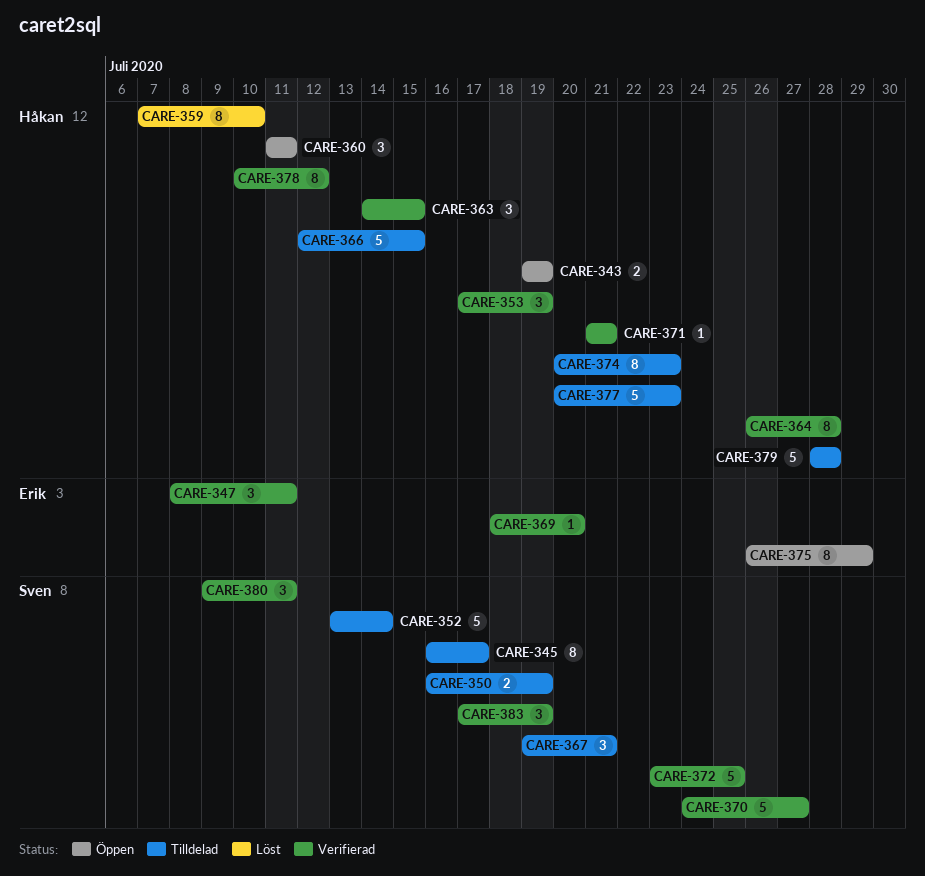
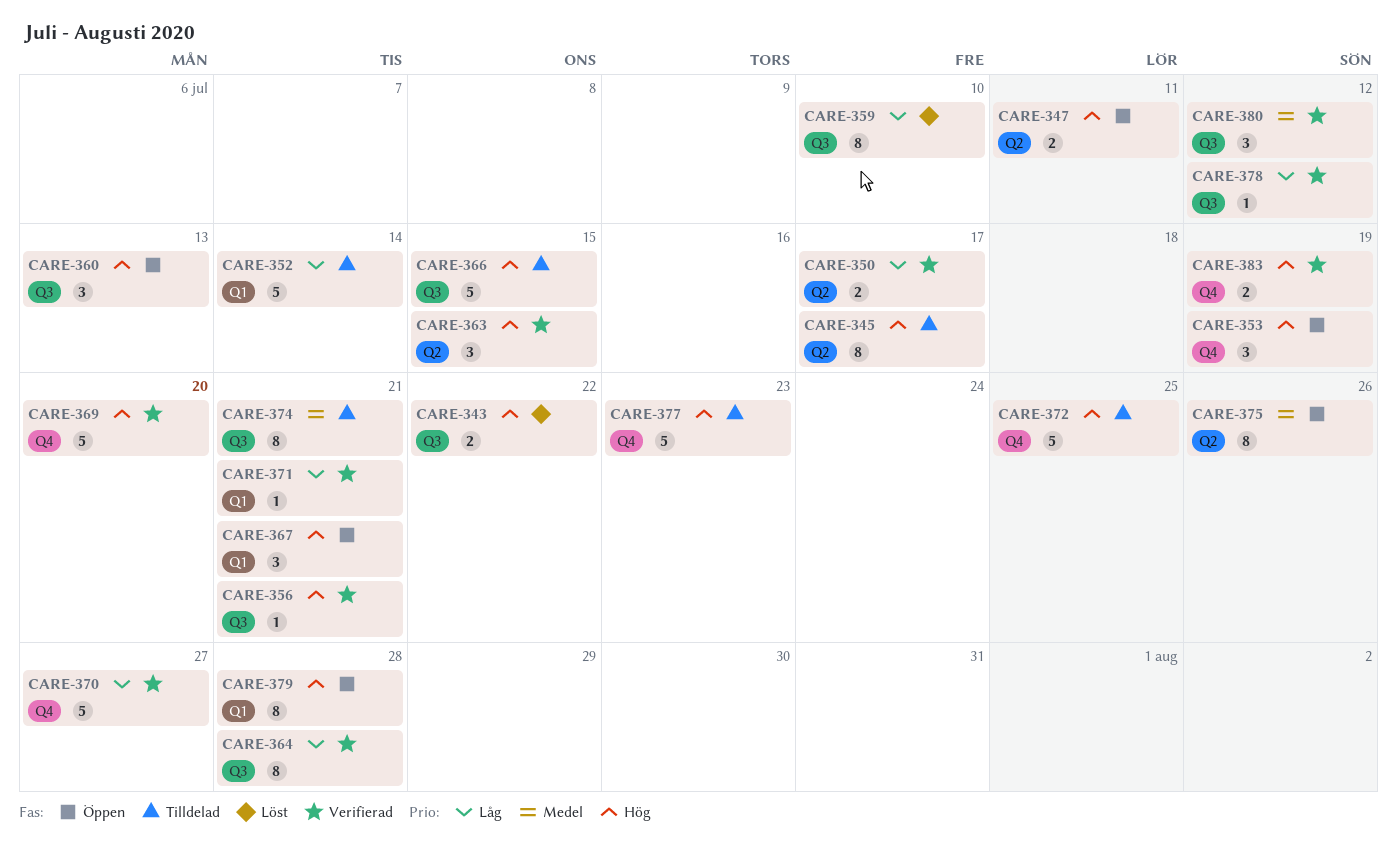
CARE-343, status: Öppen -> Löst
CARE-343, due: Jul 19 -> Jul 22
CARE-347, status: Verifierad -> Öppen
CARE-347, estimate: 3 -> 2
CARE-350, status: Tilldelad -> Verifierad
CARE-350, due: Jul 19 -> Jul 17
CARE-353, status: Verifierad -> Öppen
CARE-356: none -> present
CARE-360, due: Jul 11 -> Jul 13
CARE-367, status: Tilldelad -> Öppen
CARE-369, estimate: 1 -> 5
CARE-372, status: Verifierad -> Tilldelad
CARE-374, due: Jul 23 -> Jul 21
CARE-375, due: Jul 29 -> Jul 26
CARE-378, estimate: 8 -> 1
CARE-379, status: Tilldelad -> Öppen
CARE-379, estimate: 5 -> 8
CARE-380, due: Jul 11 -> Jul 12
CARE-383, estimate: 3 -> 2

